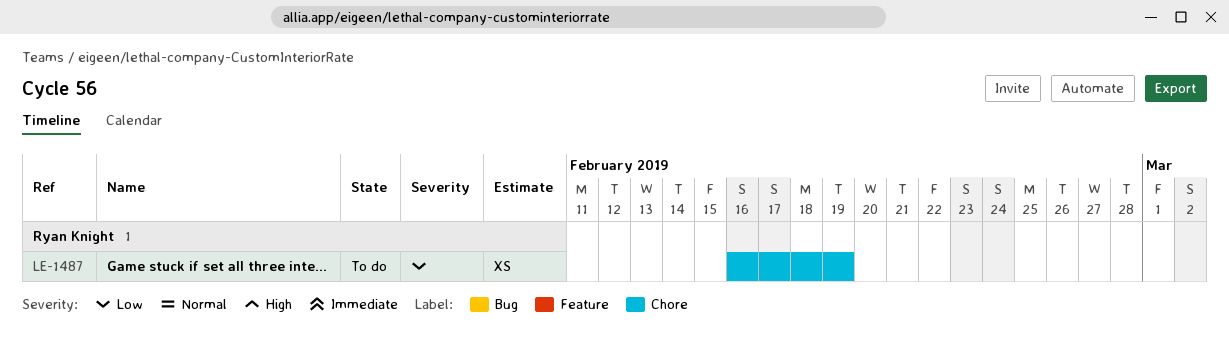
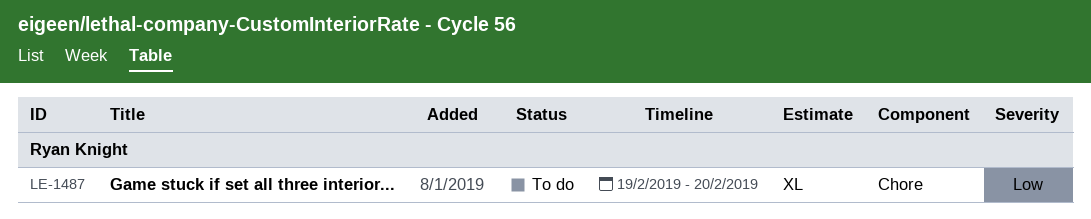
LE-1487, estimate: XS -> XL
LE-1487, start: Feb 16 -> Feb 19
LE-1487, due: Feb 19 -> Feb 20

